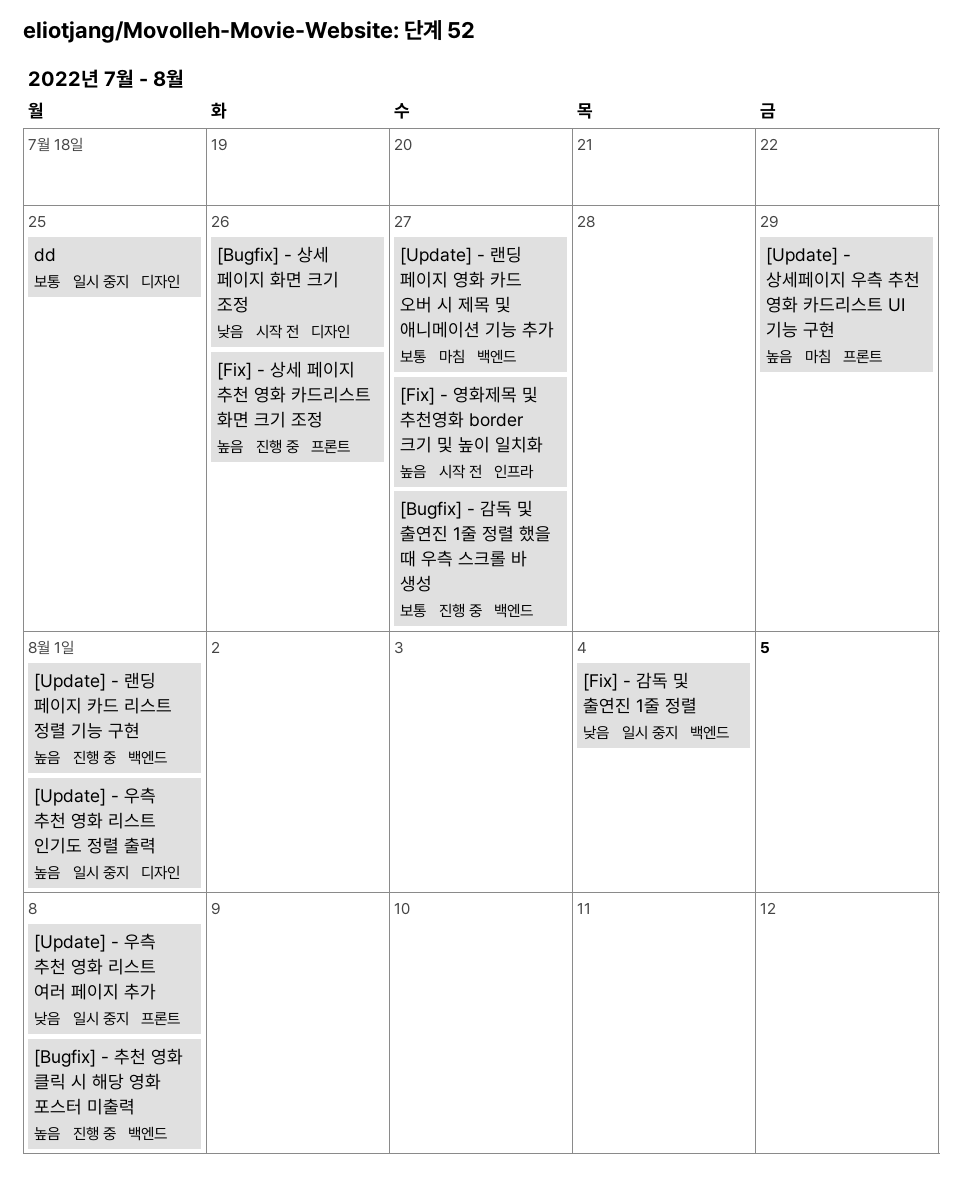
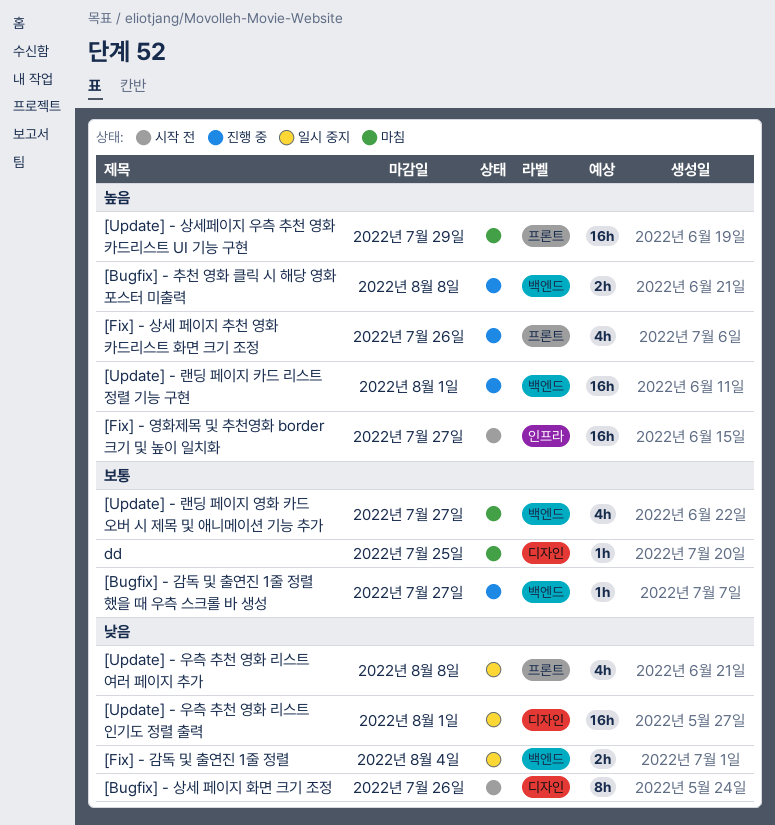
[Update] - 우측 추천 영화 리스트 인기도 정렬 출력, priority: 높음 -> 낮음
dd, status: 일시 중지 -> 마침

